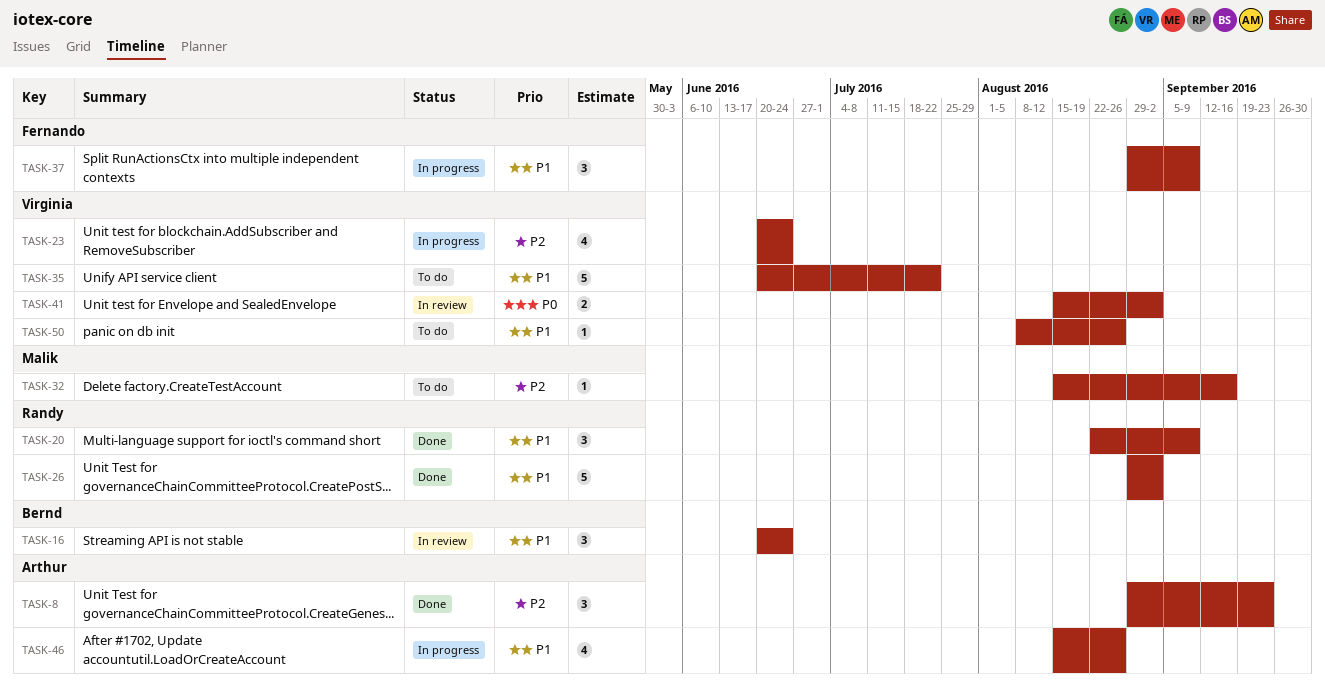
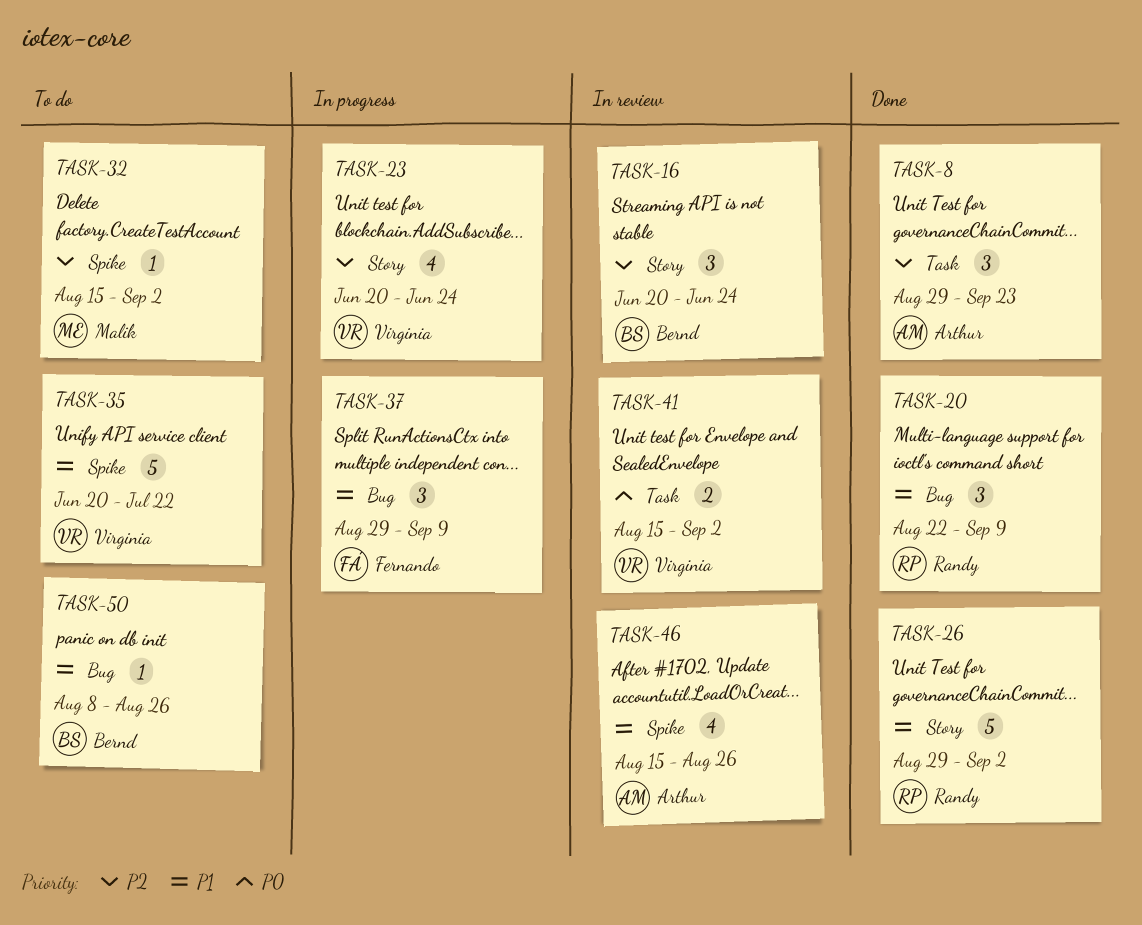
TASK-16, priority: P1 -> P2
TASK-32, due: Sep 16 -> Sep 2
TASK-46, status: In progress -> In review
TASK-50, owner: Virginia -> Bernd

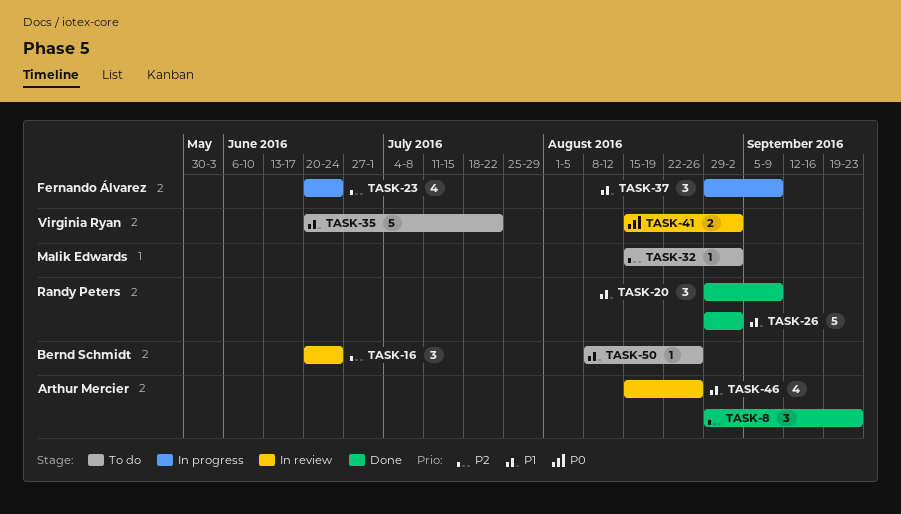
TASK-20, start: Aug 22 -> Aug 29
TASK-23, owner: Virginia Ryan -> Fernando Álvarez

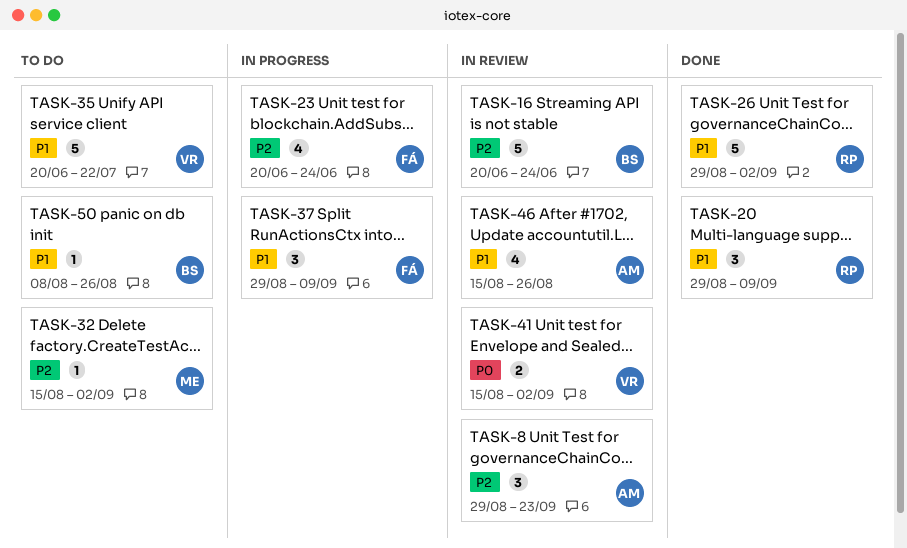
TASK-8, status: Done -> In review
TASK-16, estimate: 3 -> 5

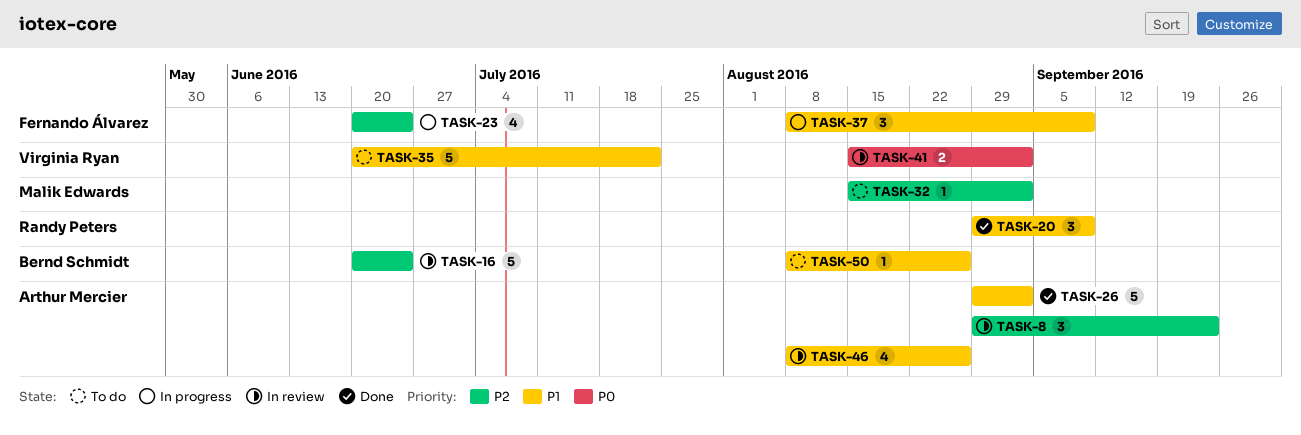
TASK-26, owner: Randy Peters -> Arthur Mercier
TASK-37, start: Aug 29 -> Aug 8
TASK-46, start: Aug 15 -> Aug 8

